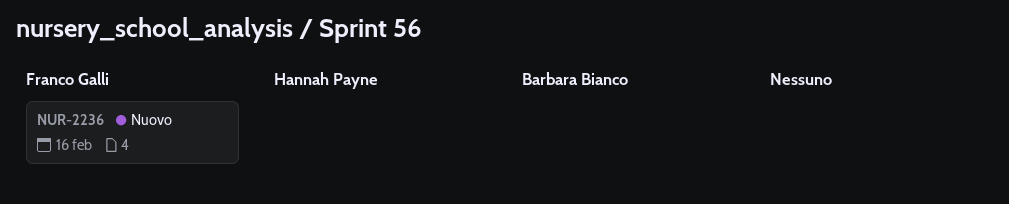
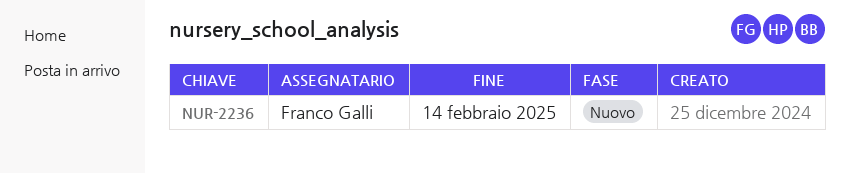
NUR-2236, due: Feb 16 -> Feb 14

